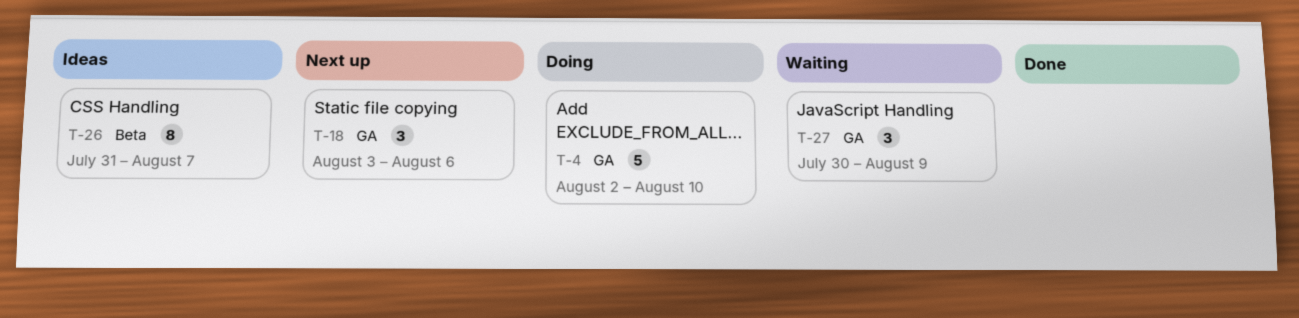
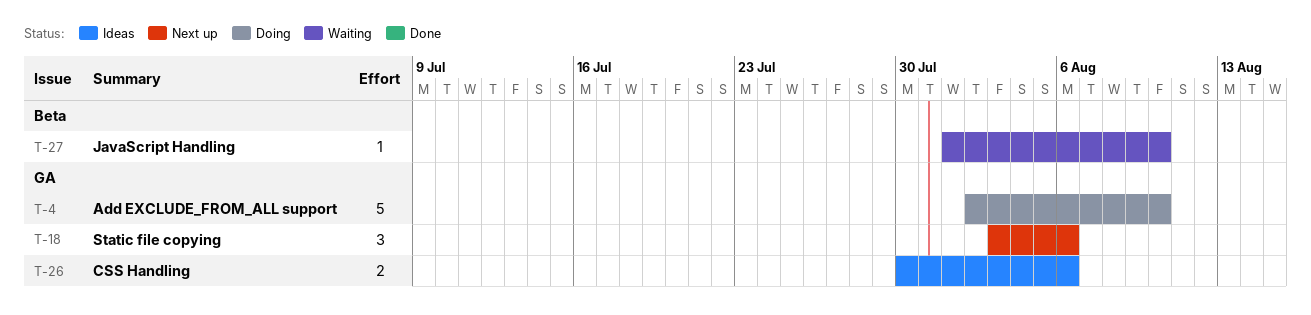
T-26, label: Beta -> GA
T-26, estimate: 8 -> 2
T-26, start: Jul 31 -> Jul 30
T-26, due: Aug 7 -> Aug 6
T-27, label: GA -> Beta
T-27, estimate: 3 -> 1
T-27, start: Jul 30 -> Aug 1
T-27, due: Aug 9 -> Aug 10

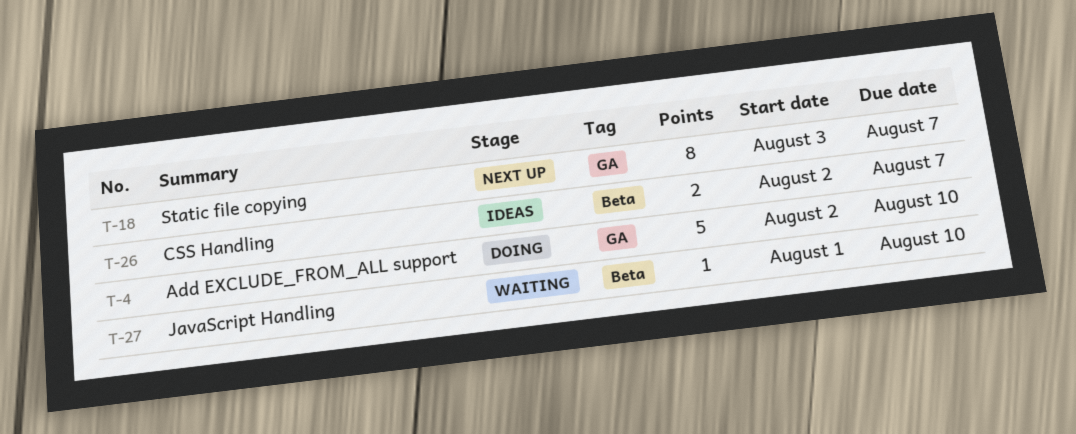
T-18, estimate: 3 -> 8
T-18, due: Aug 6 -> Aug 7
T-26, label: GA -> Beta
T-26, start: Jul 30 -> Aug 2
T-26, due: Aug 6 -> Aug 7

